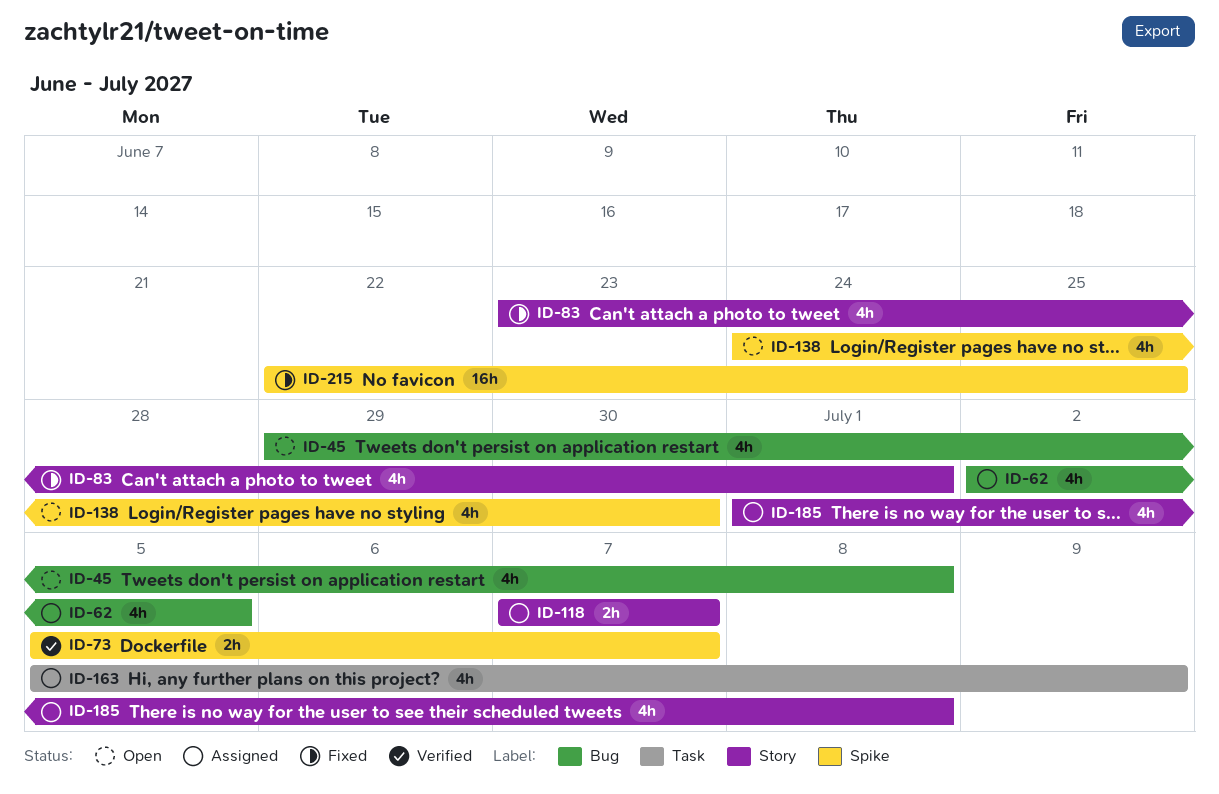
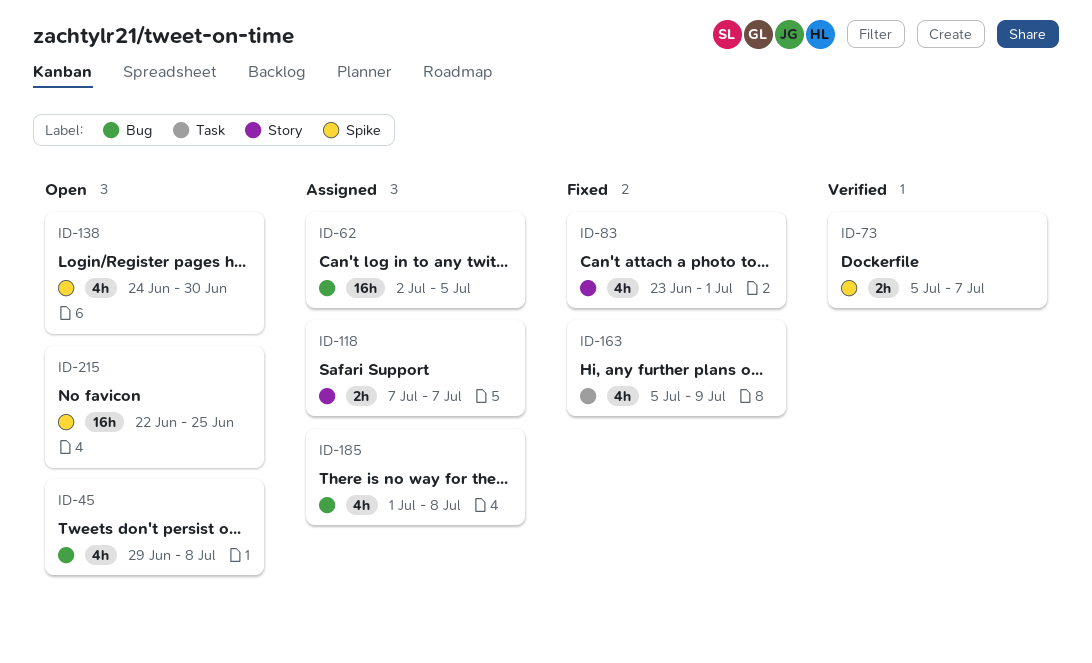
ID-62, estimate: 4h -> 16h
ID-163, status: Assigned -> Fixed
ID-185, label: Story -> Bug
ID-215, status: Fixed -> Open

